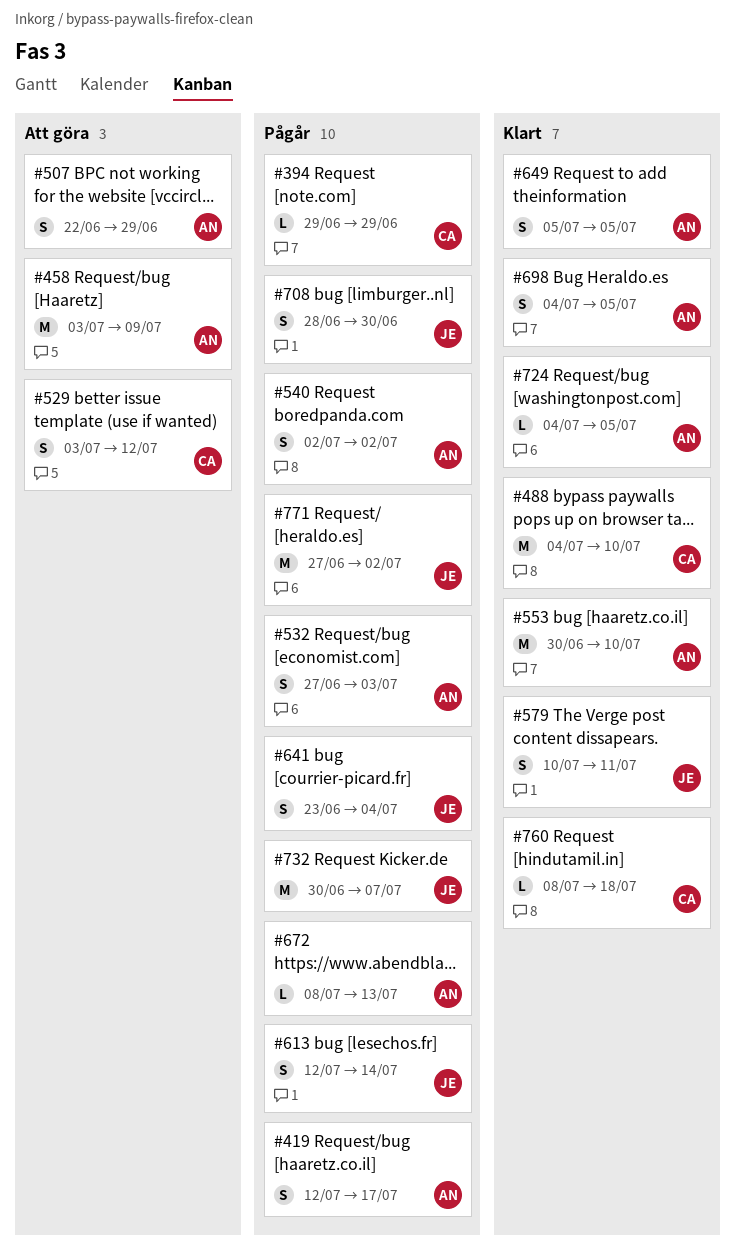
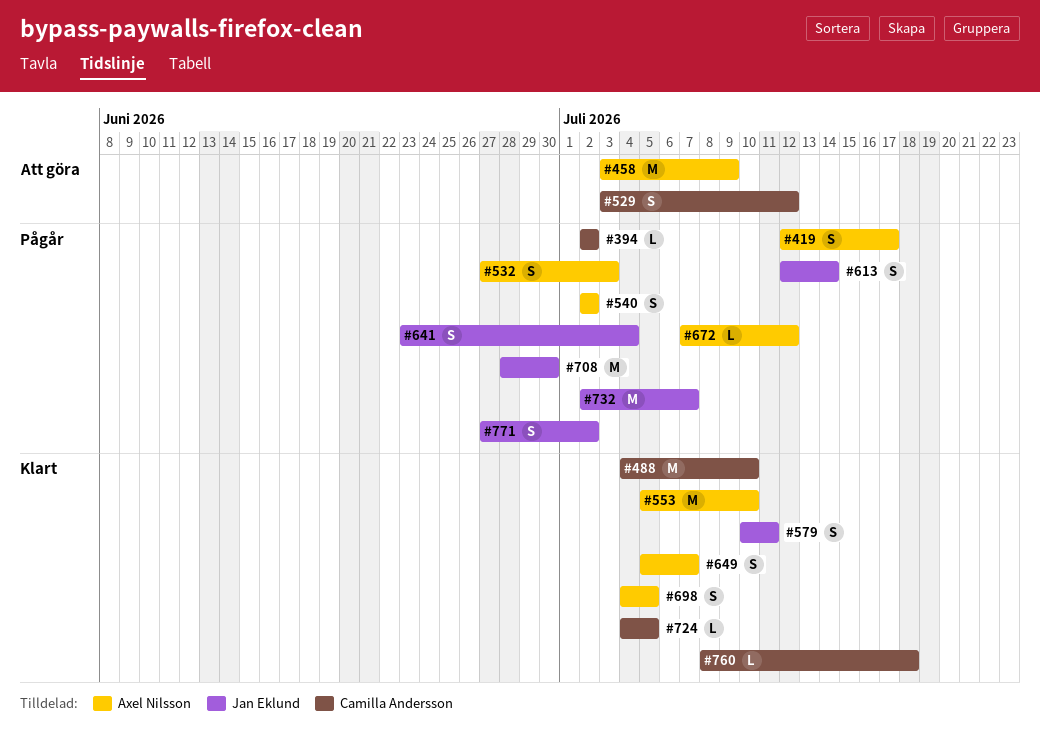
#394, start: Jun 29 -> Jul 2
#394, due: Jun 29 -> Jul 2
#507: present -> none
#553, start: Jun 30 -> Jul 5
#649, due: Jul 5 -> Jul 7
#672, start: Jul 8 -> Jul 7
#672, due: Jul 13 -> Jul 12
#708, estimate: S -> M
#724, owner: Axel Nilsson -> Camilla Andersson
#732, start: Jun 30 -> Jul 2
#771, estimate: M -> S

